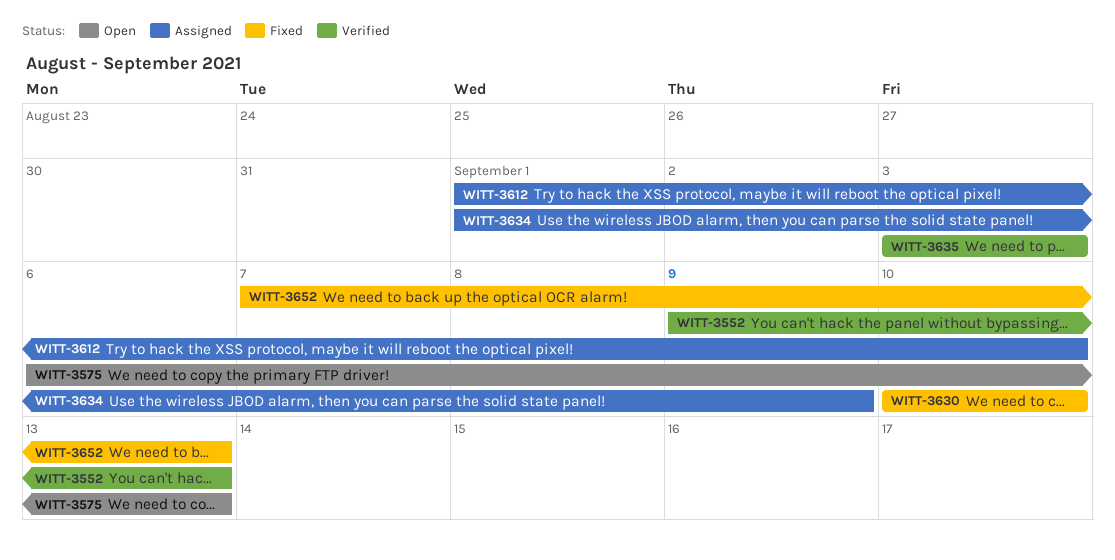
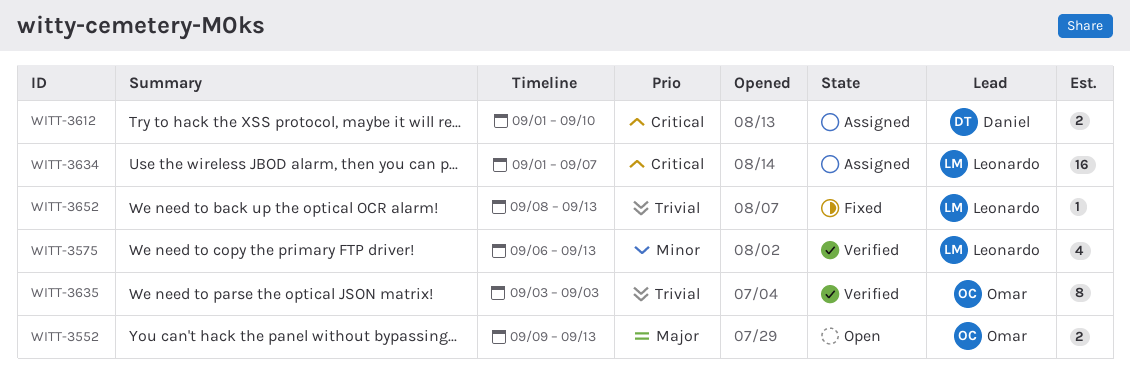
WITT-3552, status: Verified -> Open
WITT-3575, status: Open -> Verified
WITT-3630: present -> none
WITT-3634, due: Sep 9 -> Sep 7
WITT-3652, start: Sep 7 -> Sep 8

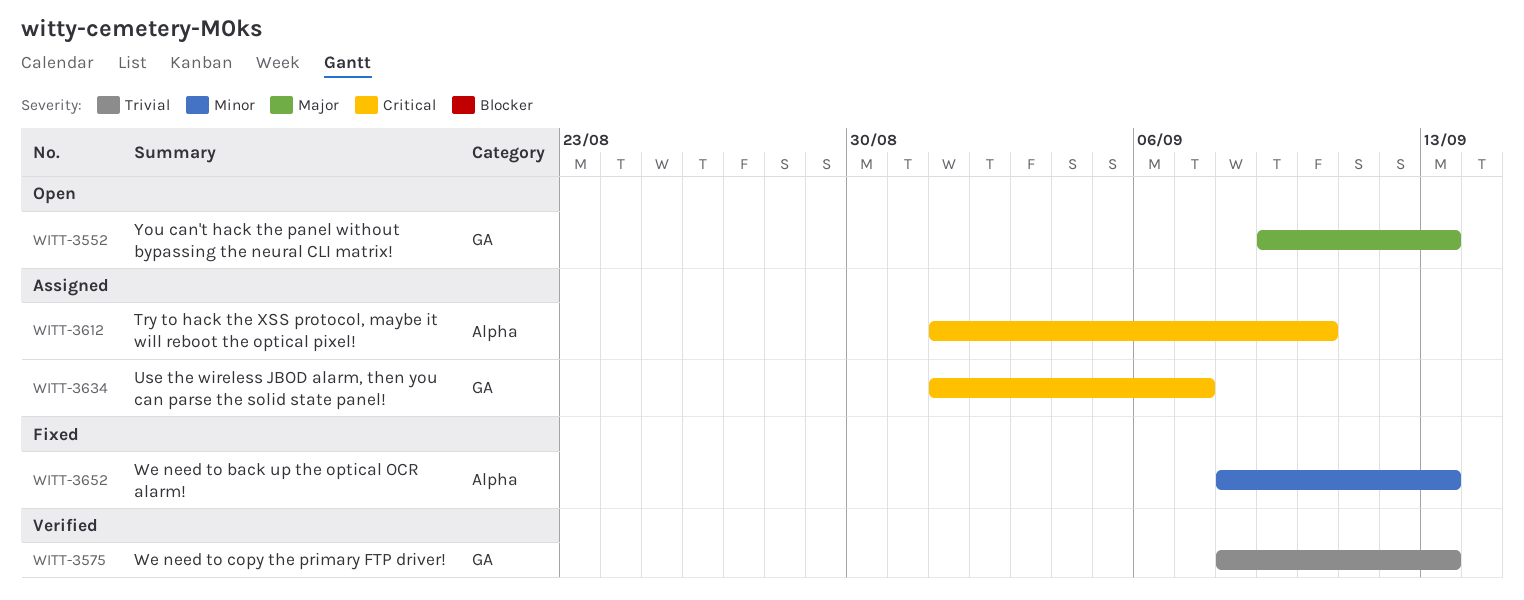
WITT-3575, priority: Minor -> Trivial
WITT-3575, start: Sep 6 -> Sep 8
WITT-3635: present -> none
WITT-3652, priority: Trivial -> Minor

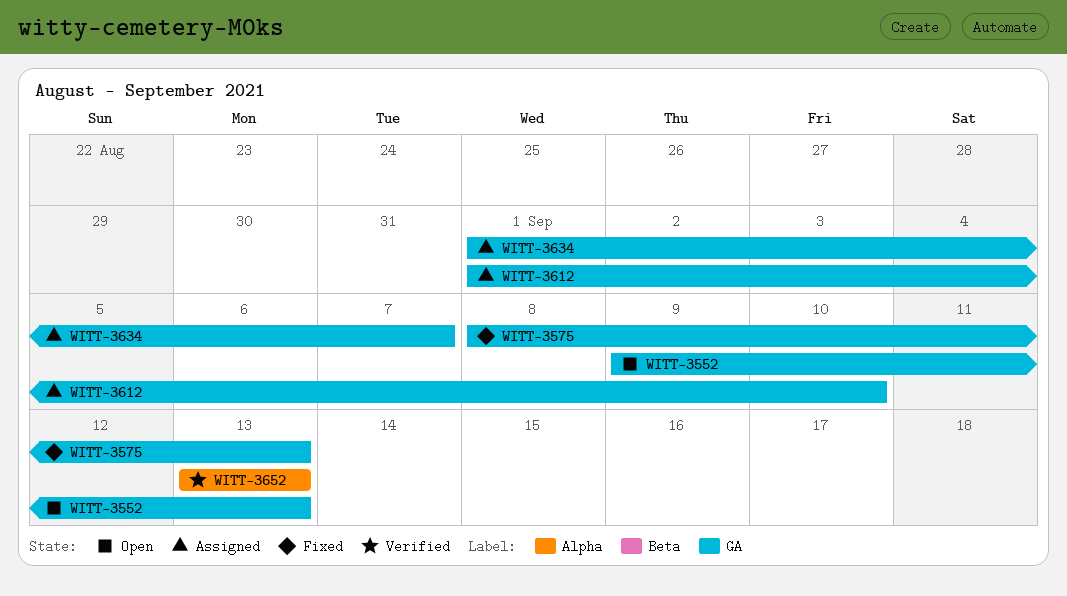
WITT-3575, status: Verified -> Fixed
WITT-3612, label: Alpha -> GA
WITT-3652, status: Fixed -> Verified
WITT-3652, start: Sep 8 -> Sep 13

